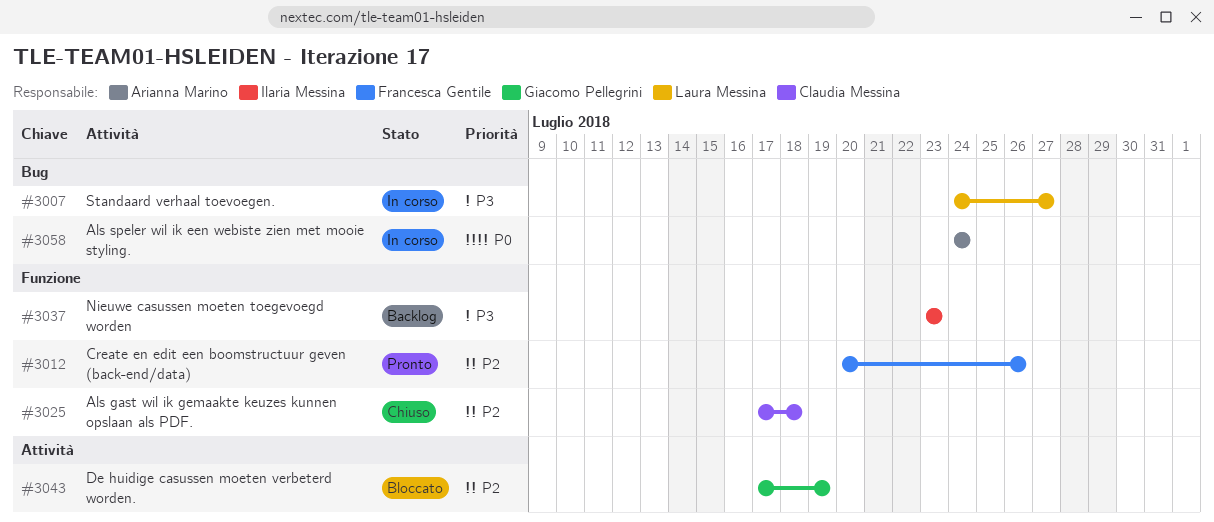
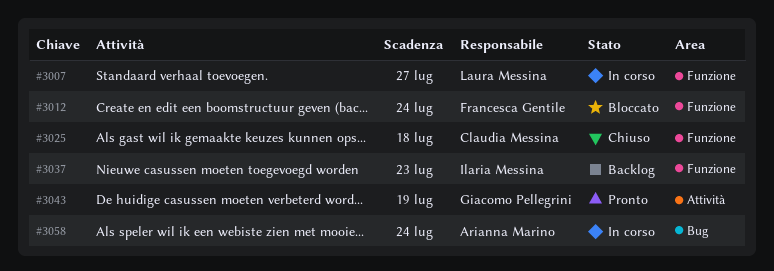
#3007, label: Bug -> Funzione
#3012, status: Pronto -> Bloccato
#3012, due: Jul 26 -> Jul 24
#3043, status: Bloccato -> Pronto

